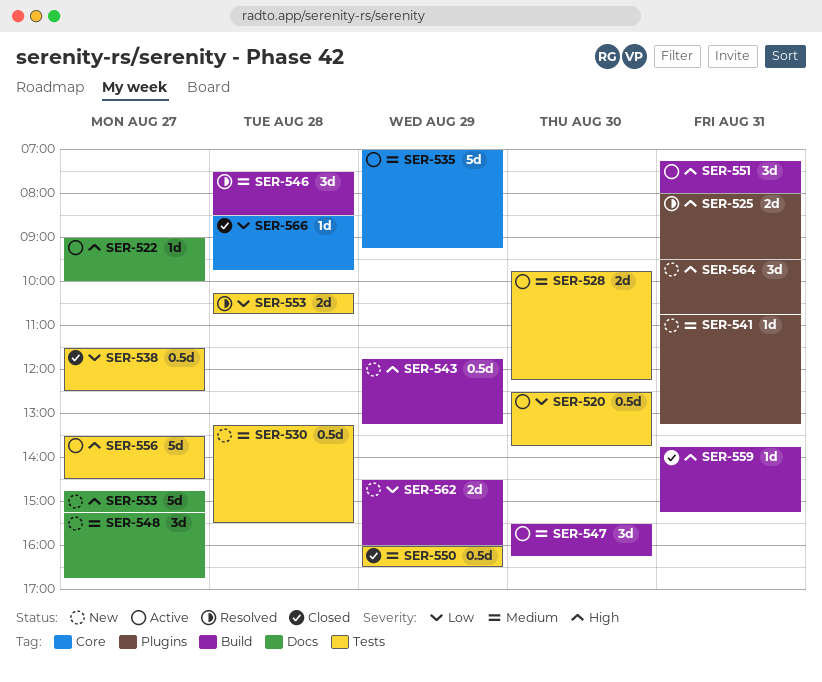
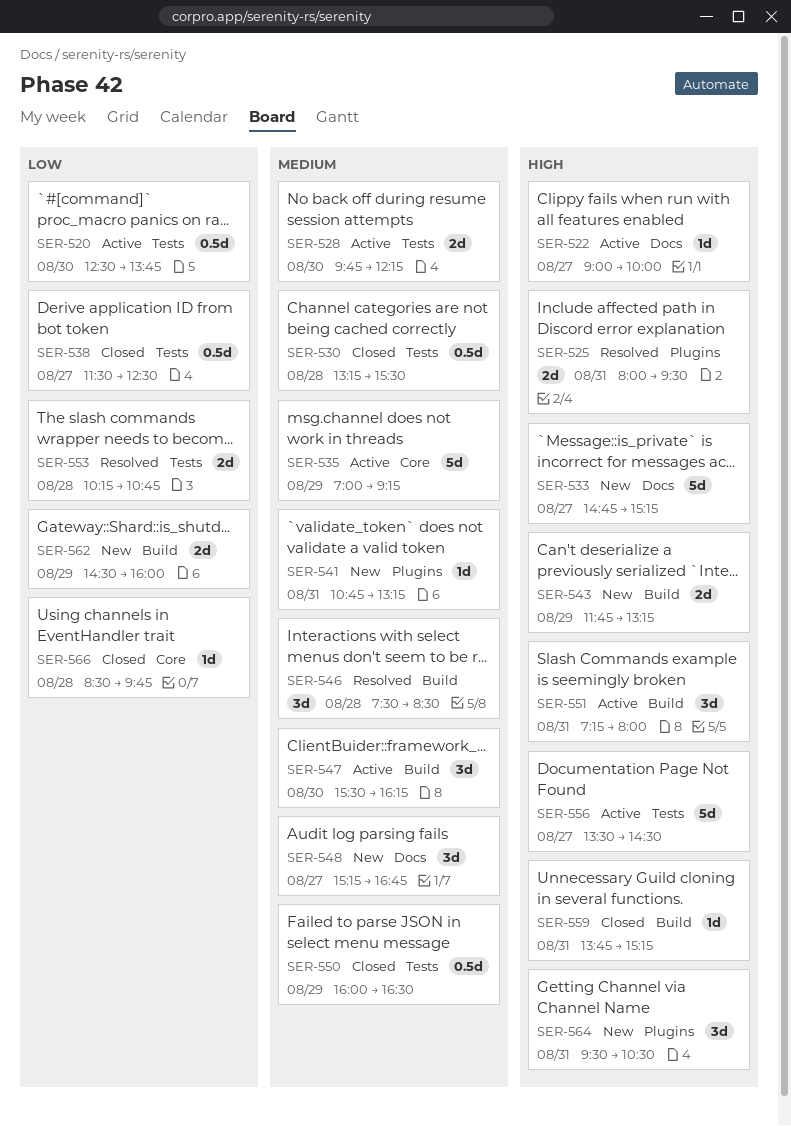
SER-530, status: New -> Closed
SER-543, estimate: 0.5d -> 2d
SER-564, ends: 10:45 -> 10:30

